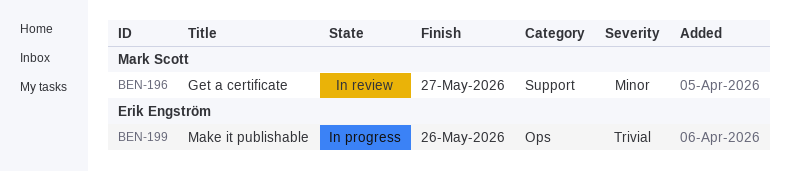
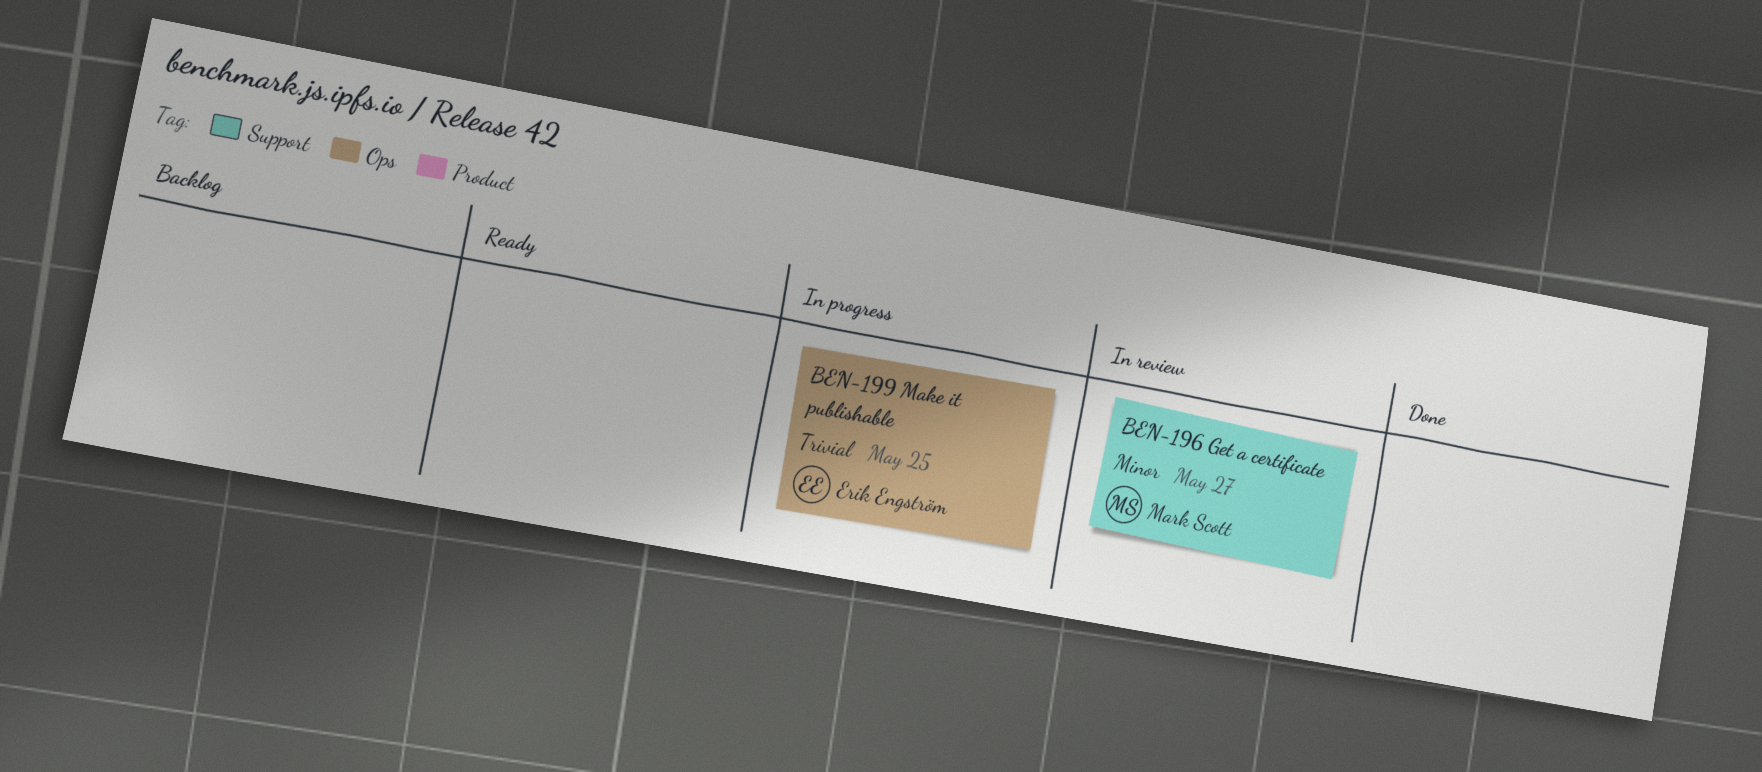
BEN-199, due: May 26 -> May 25

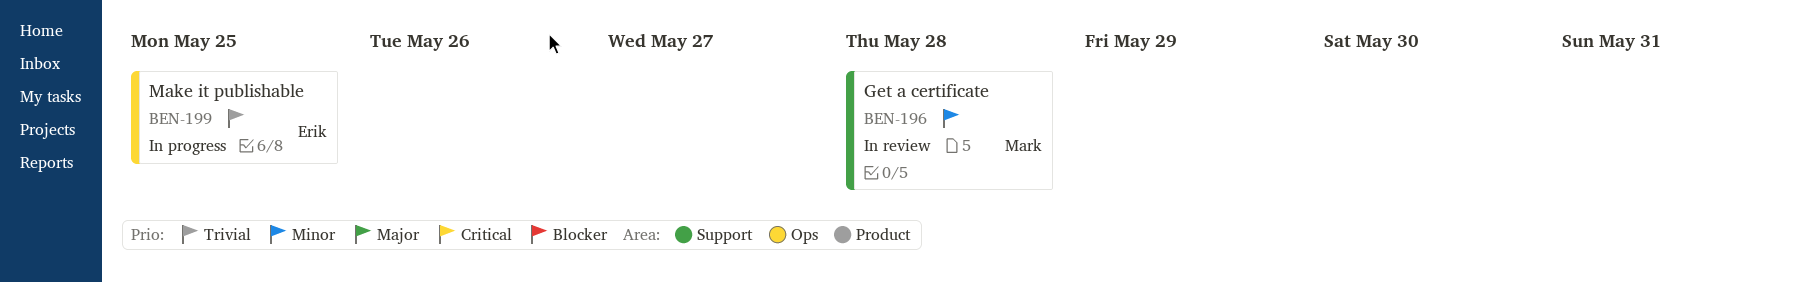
BEN-196, due: May 27 -> May 28

